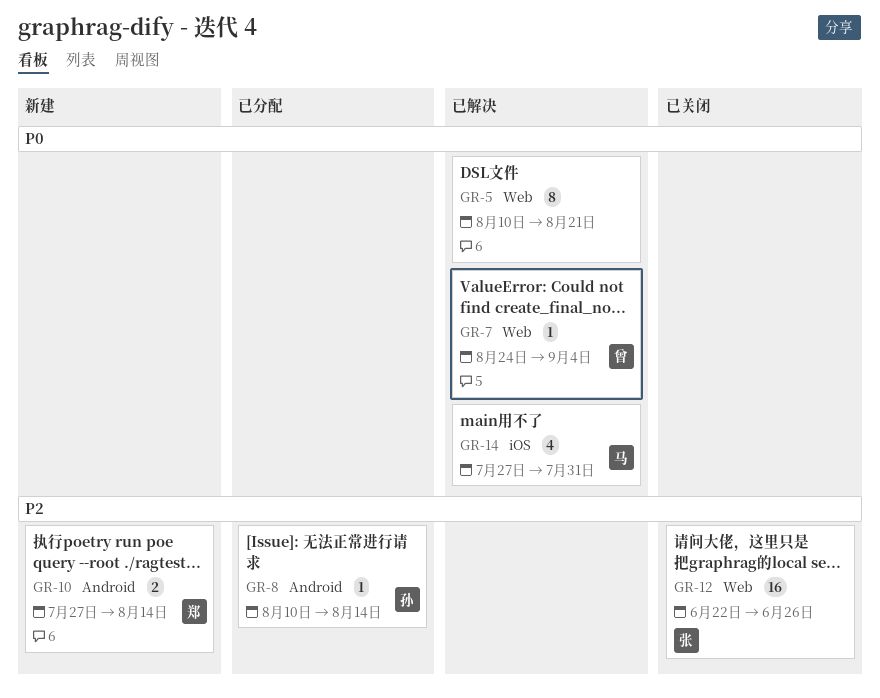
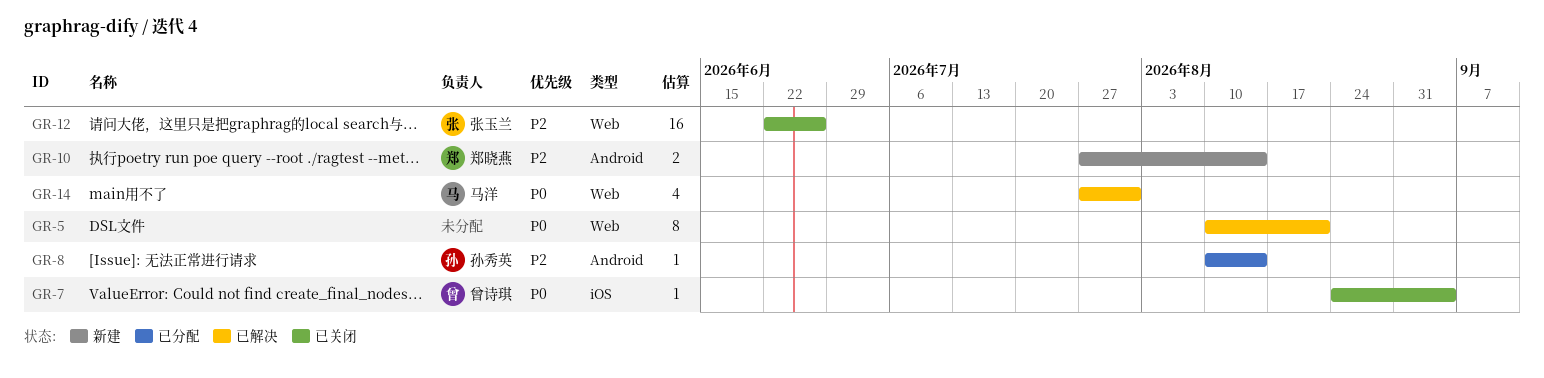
GR-7, status: 已解决 -> 已关闭
GR-7, label: Web -> iOS
GR-14, label: iOS -> Web

